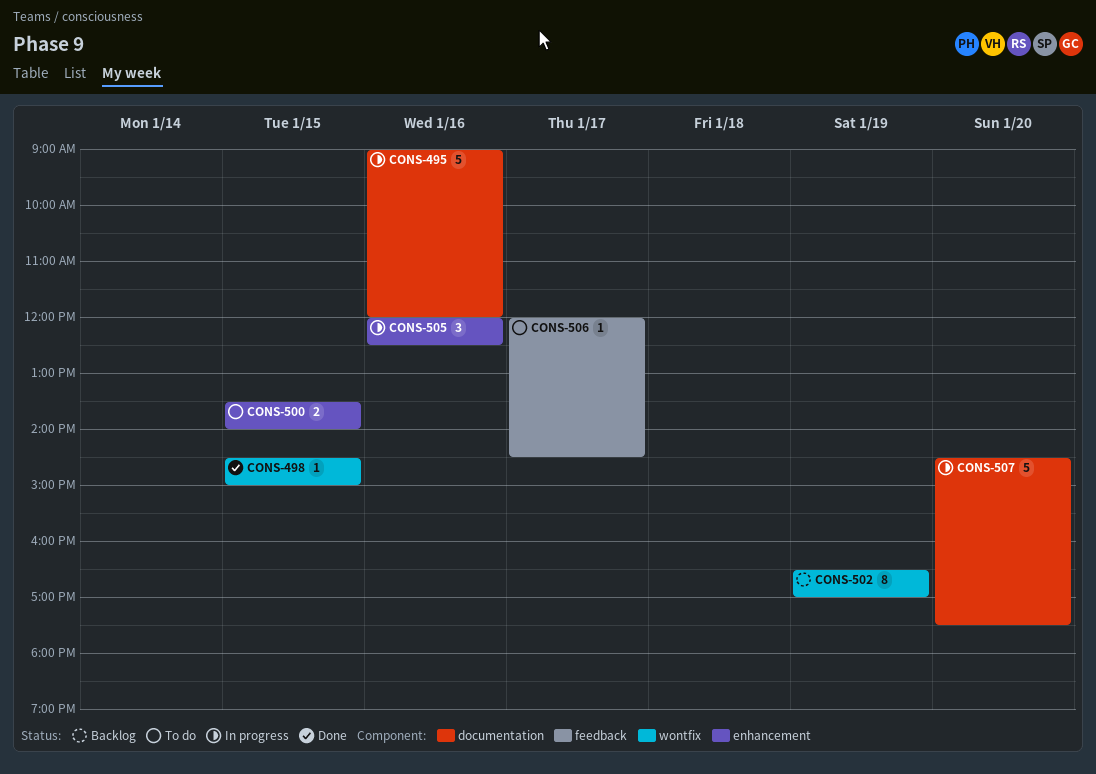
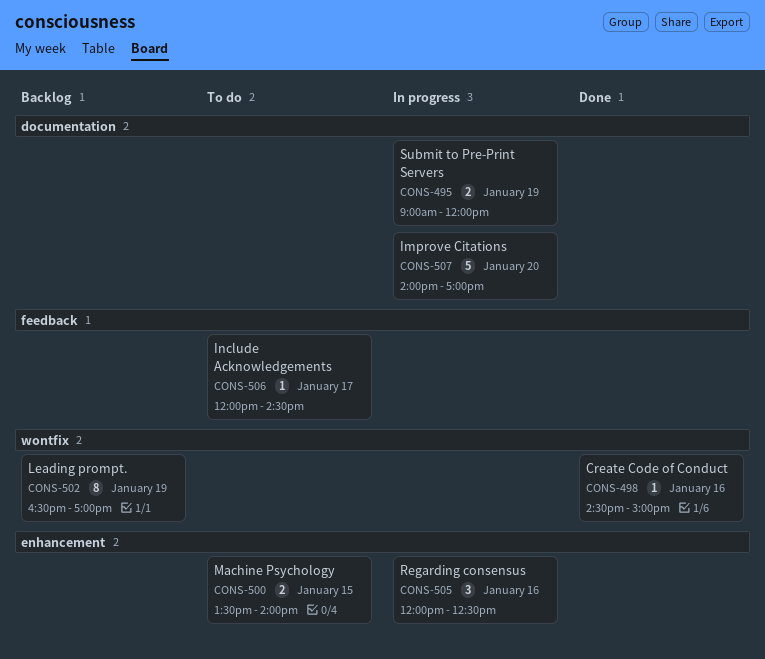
CONS-495, estimate: 5 -> 2
CONS-495, day: Jan 16 -> Jan 19
CONS-498, day: Jan 15 -> Jan 16
CONS-507, begins: 14:30 -> 14:00
CONS-507, ends: 17:30 -> 17:00

